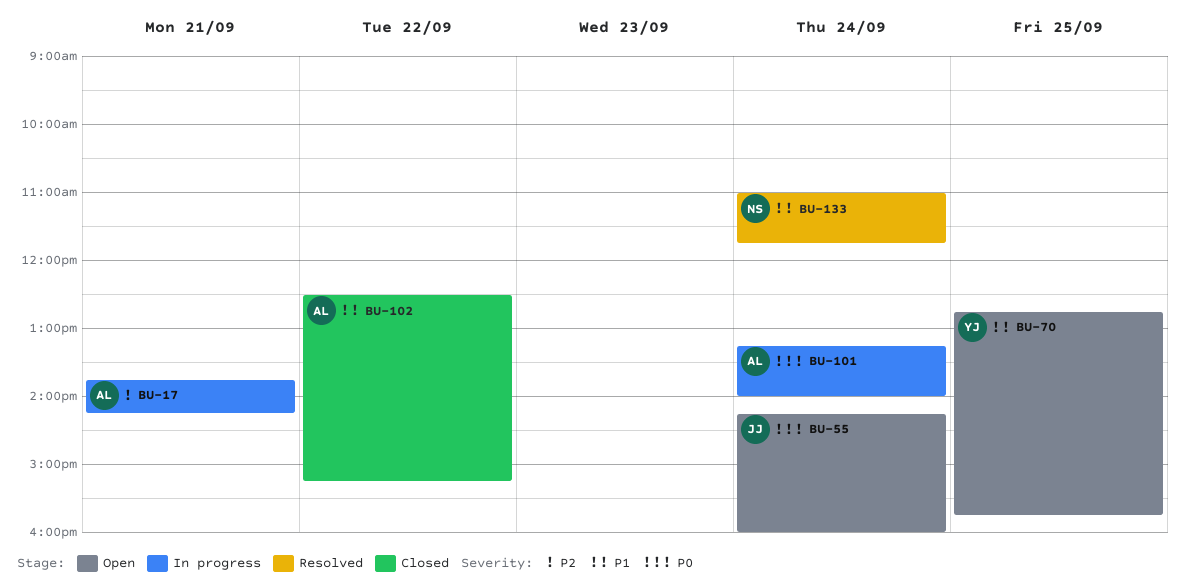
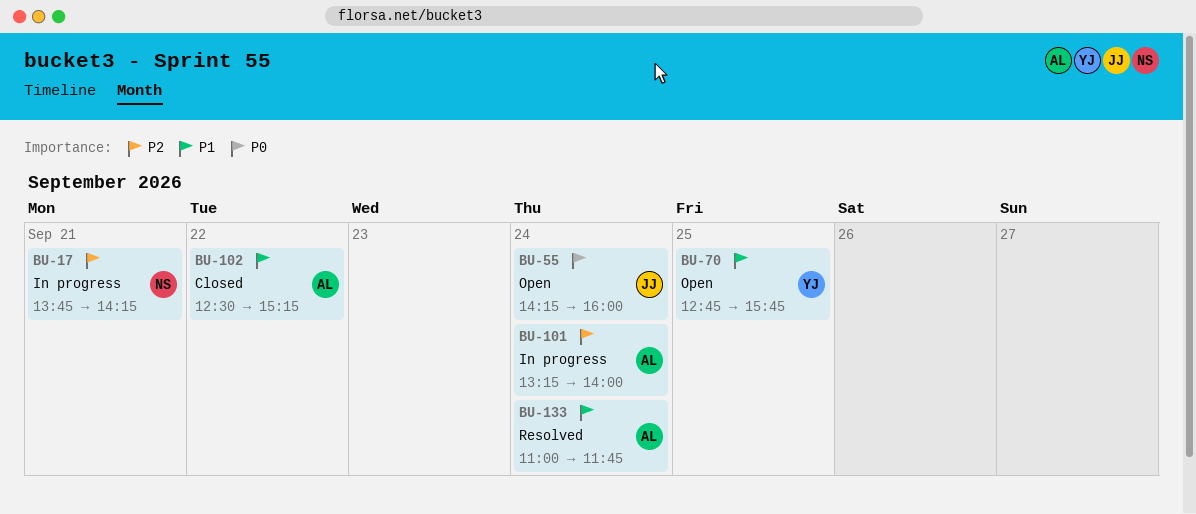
BU-17, owner: AL -> NS
BU-101, priority: P0 -> P2
BU-133, owner: NS -> AL

